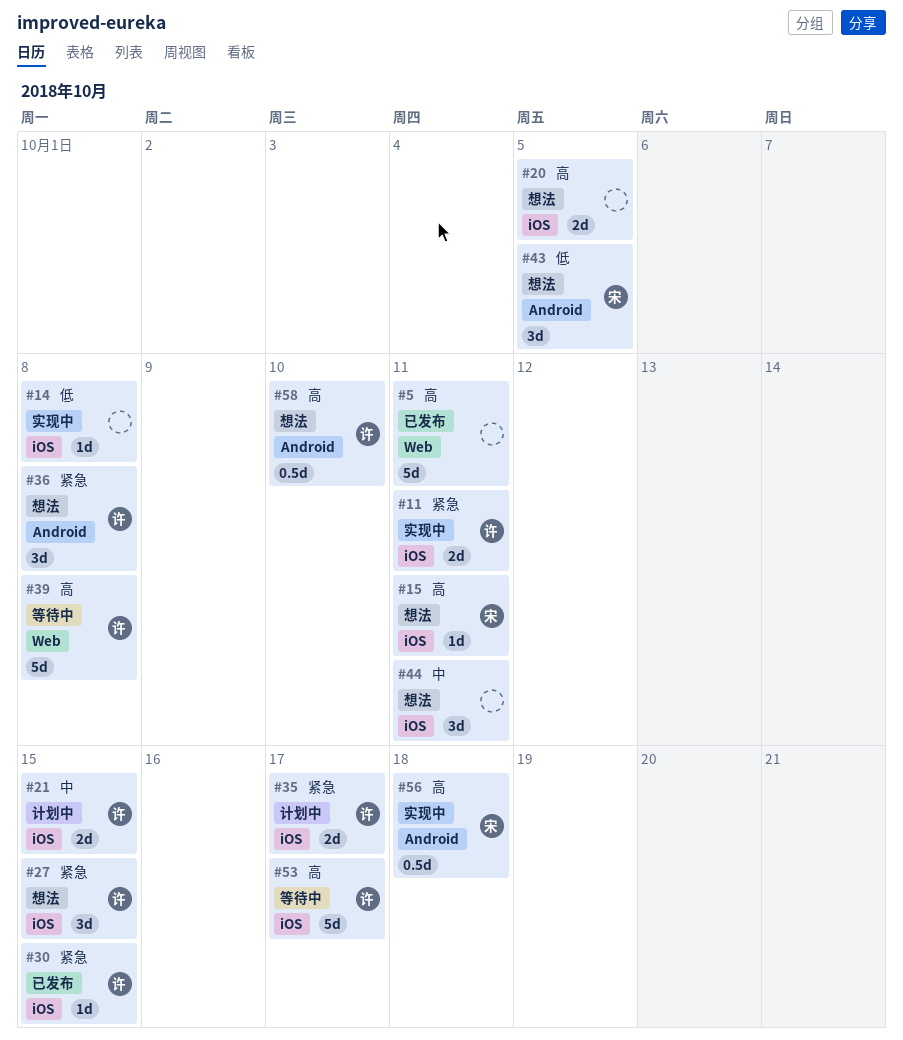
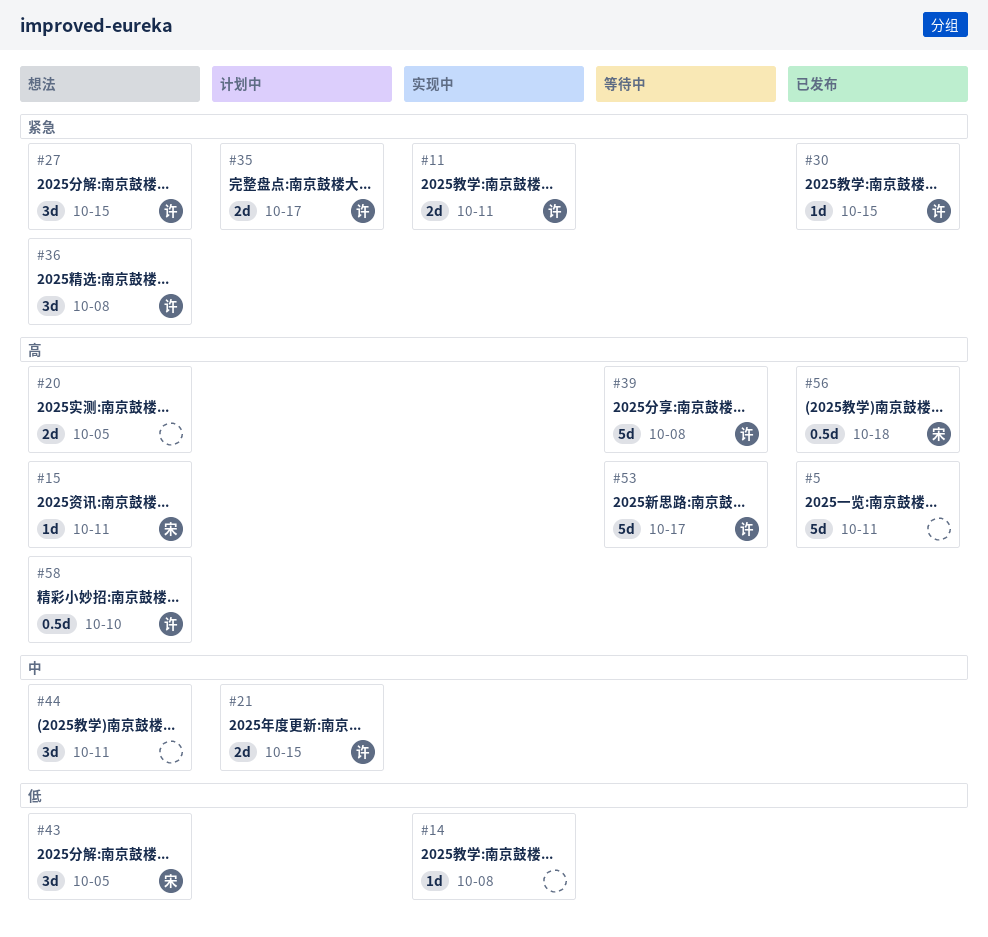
#56, status: 实现中 -> 已发布

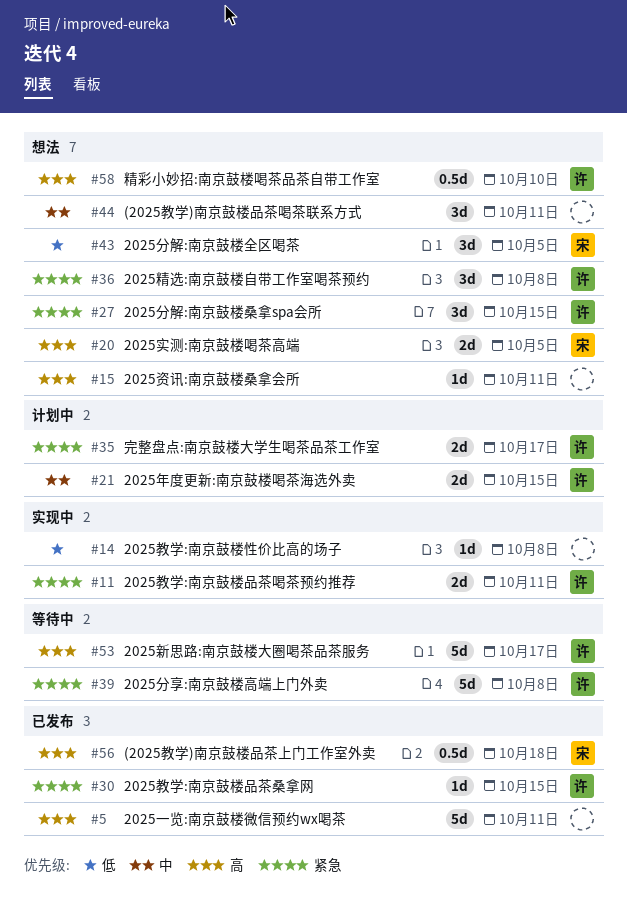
#15, owner: 宋 -> none
#20, owner: none -> 宋
#39, priority: 高 -> 紧急

